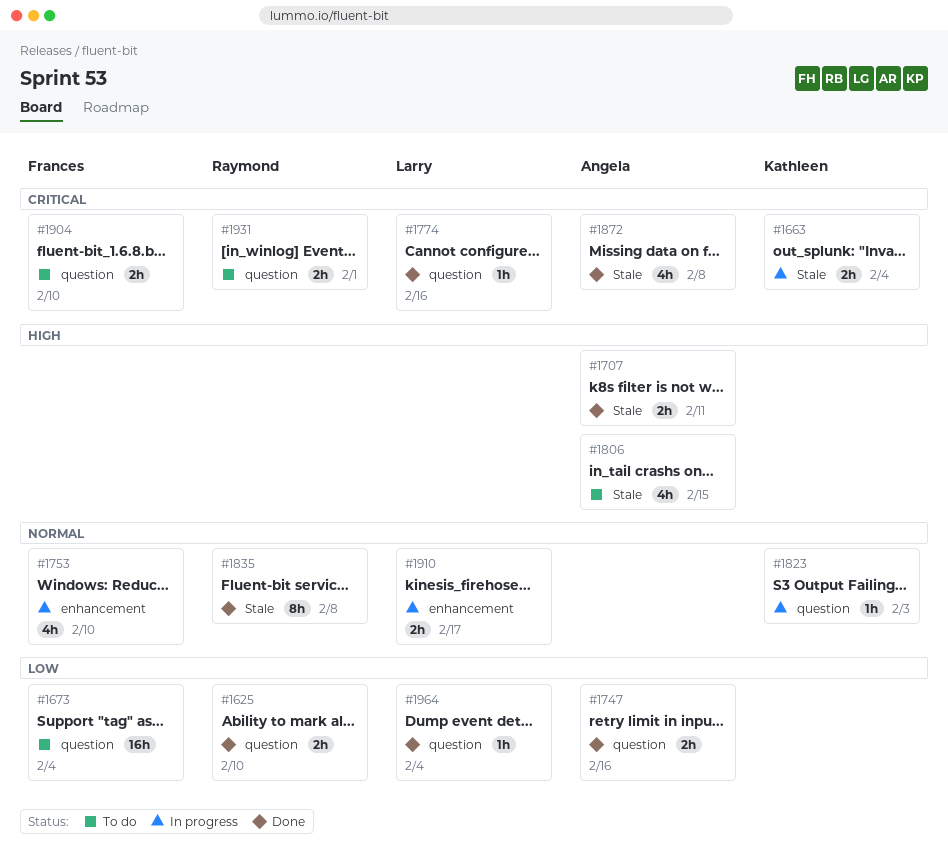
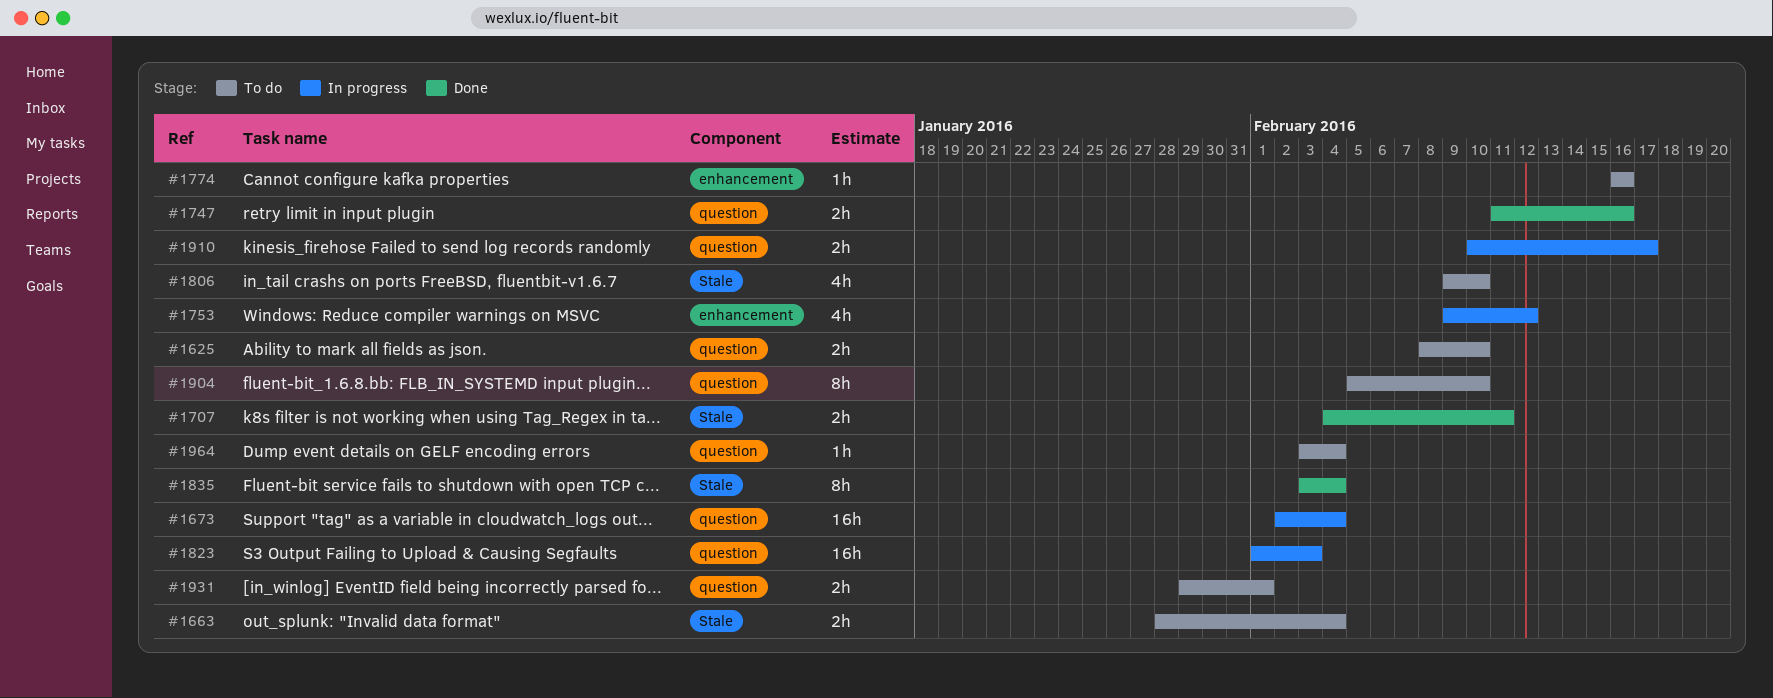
#1625, status: Done -> To do
#1663, status: In progress -> To do
#1673, status: To do -> In progress
#1753, due: Feb 10 -> Feb 12
#1774, status: Done -> To do
#1774, label: question -> enhancement
#1806, due: Feb 15 -> Feb 10
#1823, estimate: 1h -> 16h
#1835, due: Feb 8 -> Feb 4
#1872: present -> none
#1904, estimate: 2h -> 8h
#1910, label: enhancement -> question
#1964, status: Done -> To do

